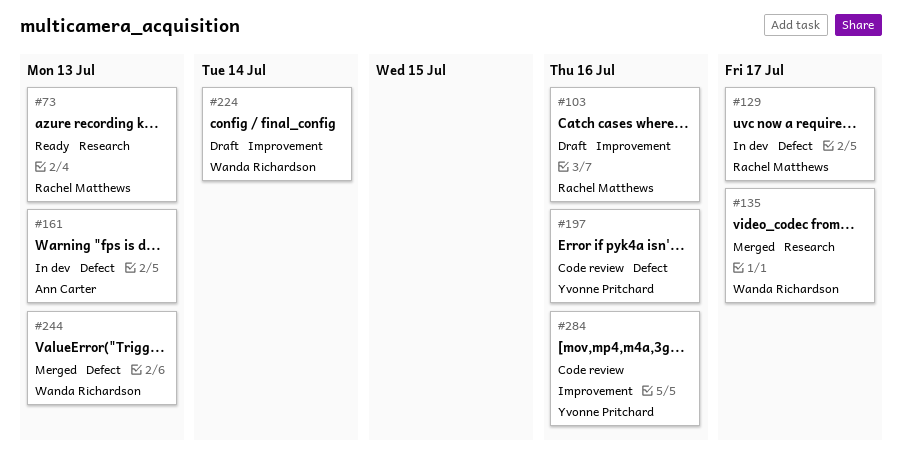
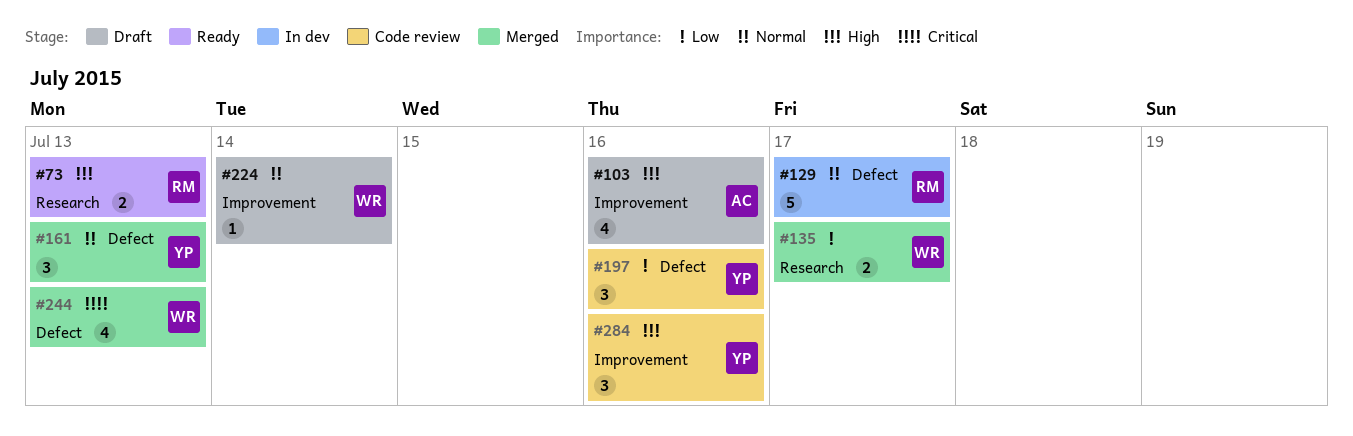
#103, owner: Rachel Matthews -> Ann Carter
#161, status: In dev -> Merged
#161, owner: Ann Carter -> Yvonne Pritchard

